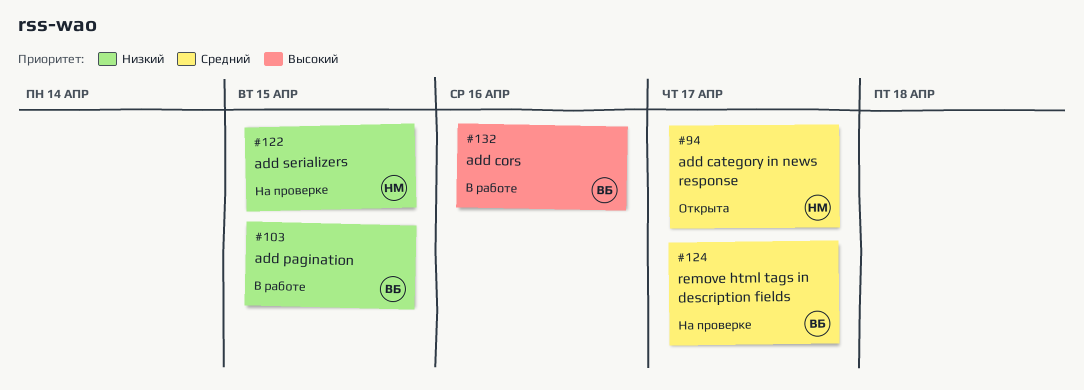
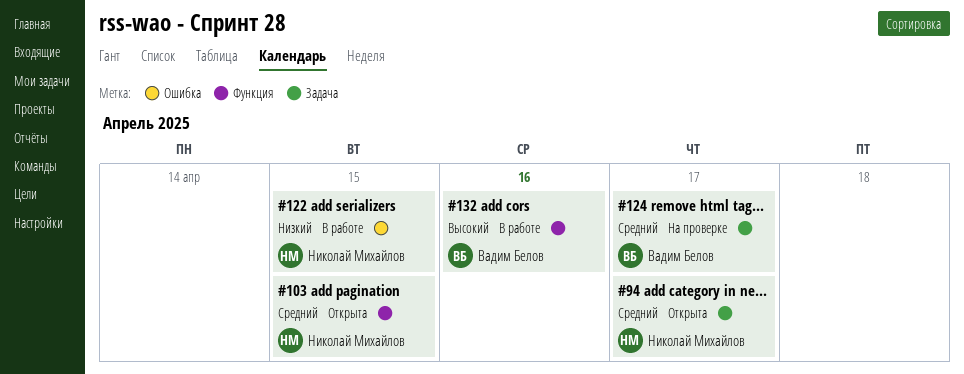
#103, status: В работе -> Открыта
#103, owner: Вадим Белов -> Николай Михайлов
#103, priority: Низкий -> Средний
#122, status: На проверке -> В работе

